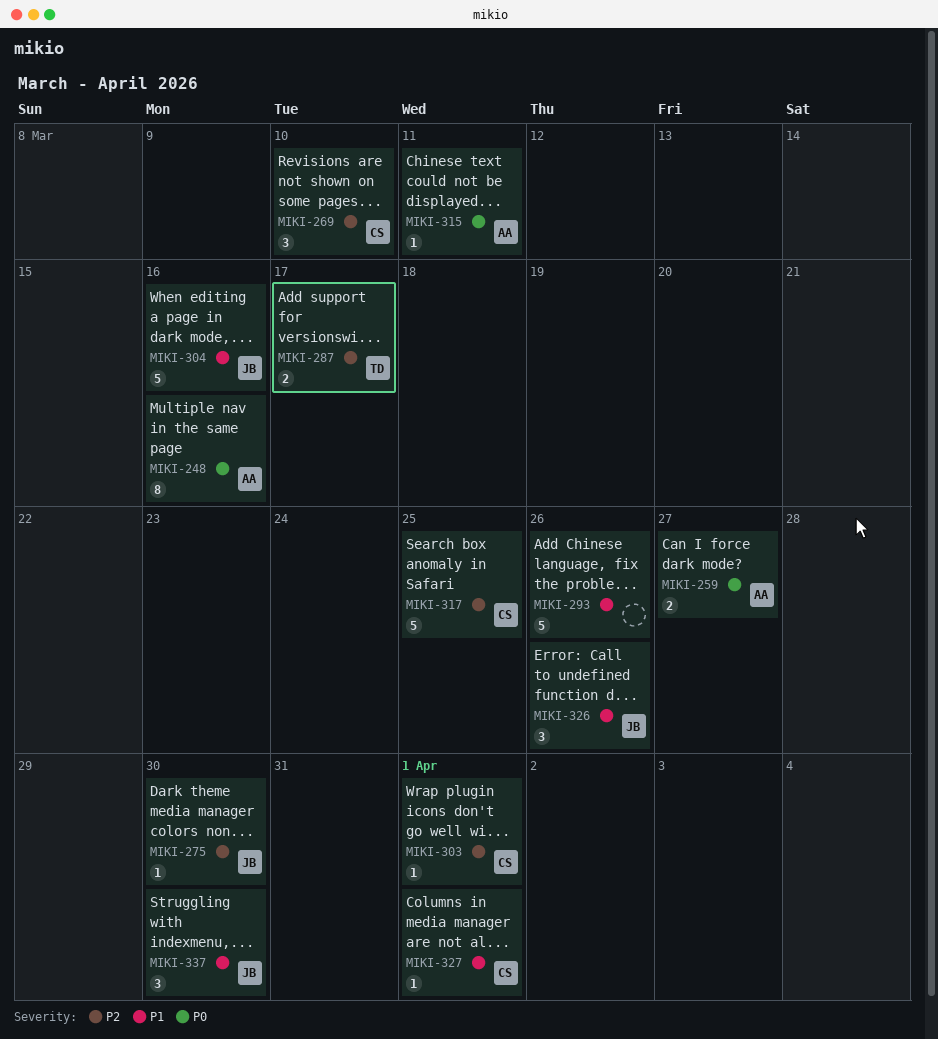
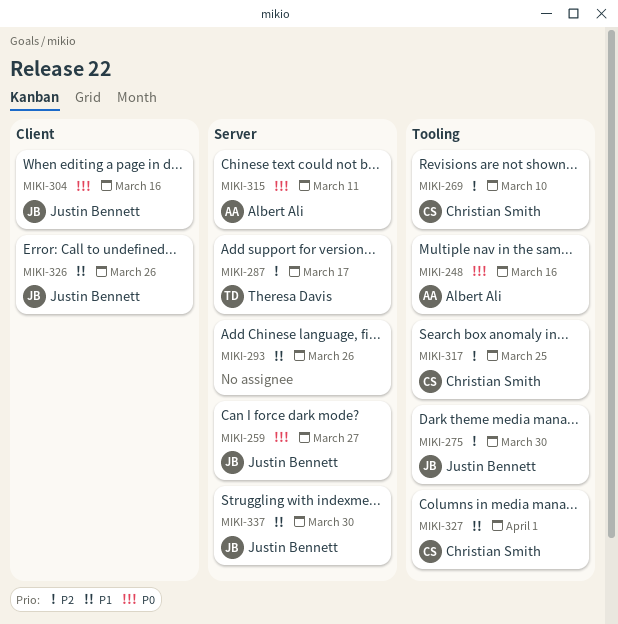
MIKI-259, owner: Albert Ali -> Justin Bennett
MIKI-303: present -> none
MIKI-304, priority: P1 -> P0

